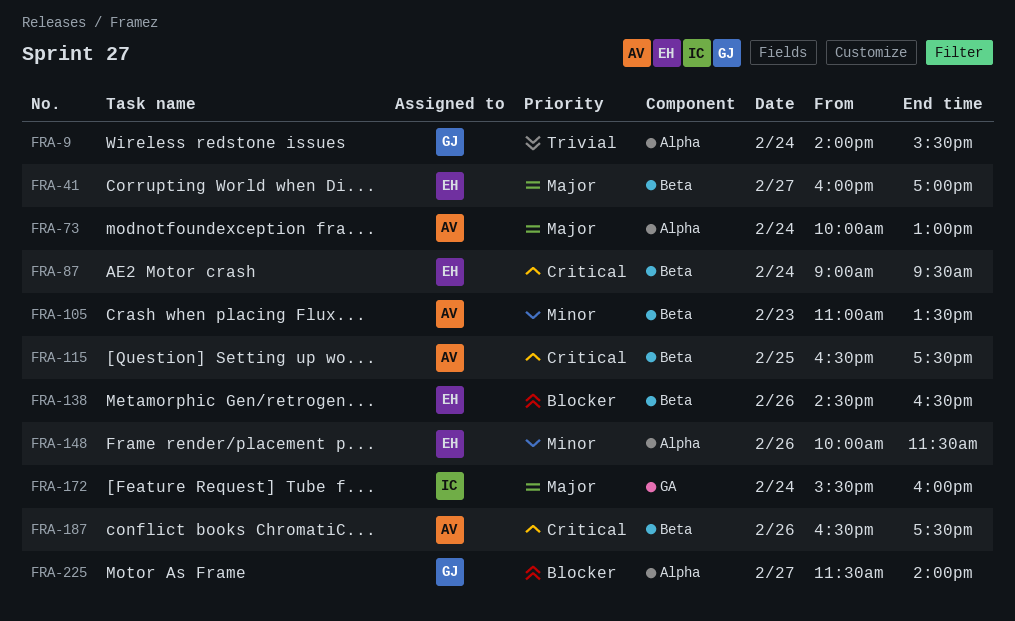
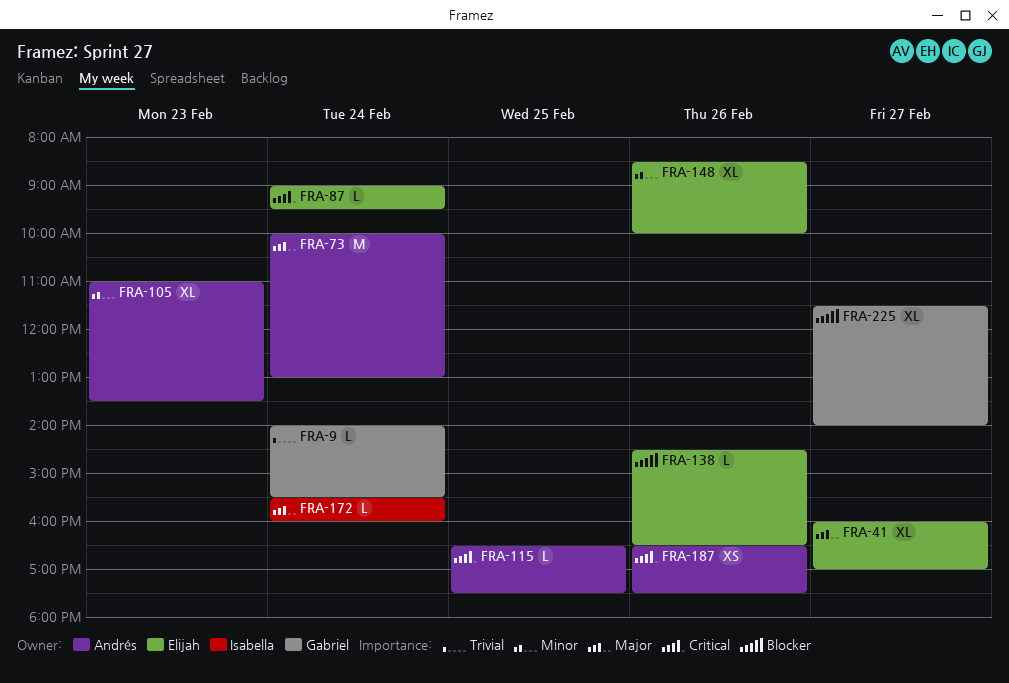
FRA-148, begins: 10:00 -> 08:30
FRA-148, ends: 11:30 -> 10:00

